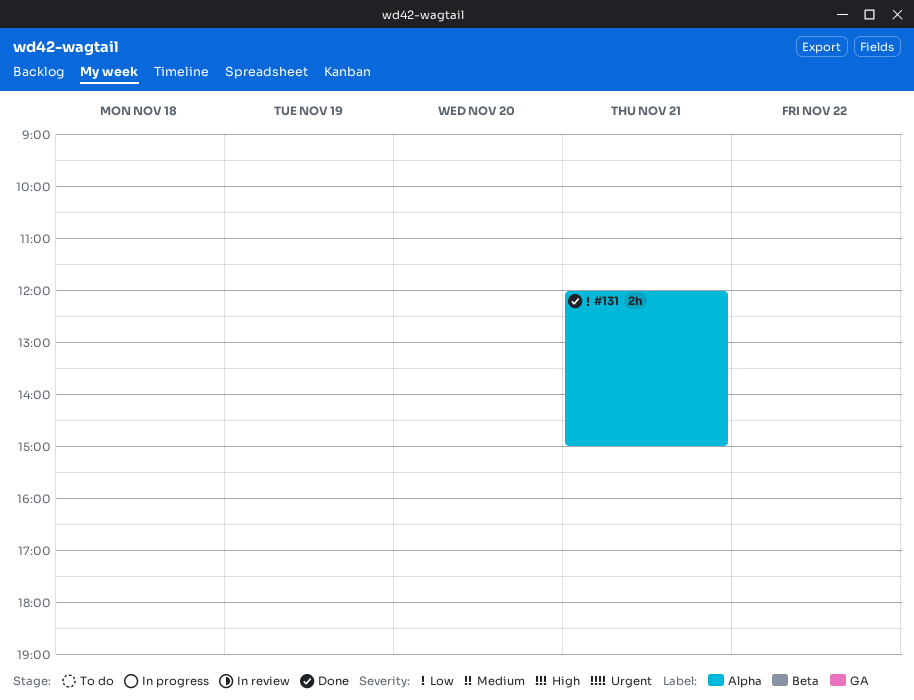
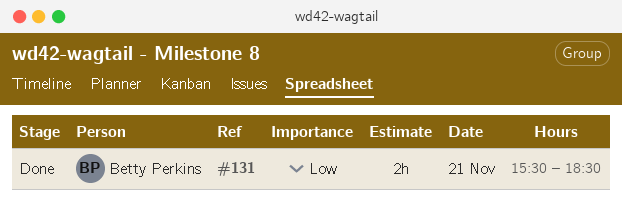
#131, begins: 12:00 -> 15:30
#131, ends: 15:00 -> 18:30

